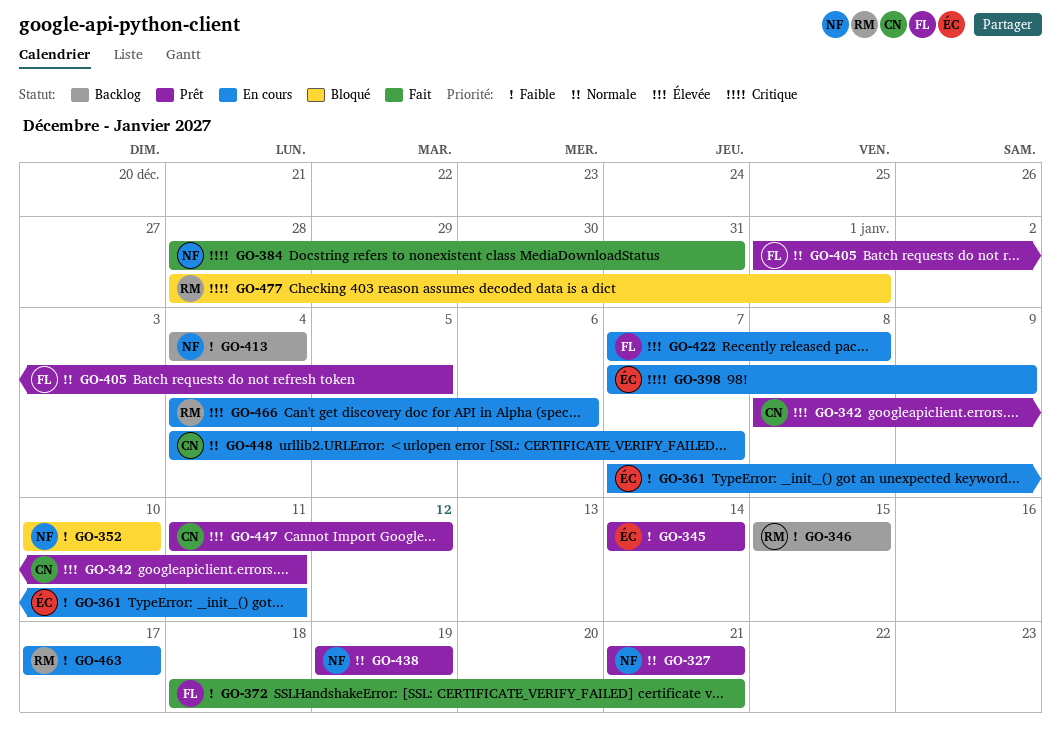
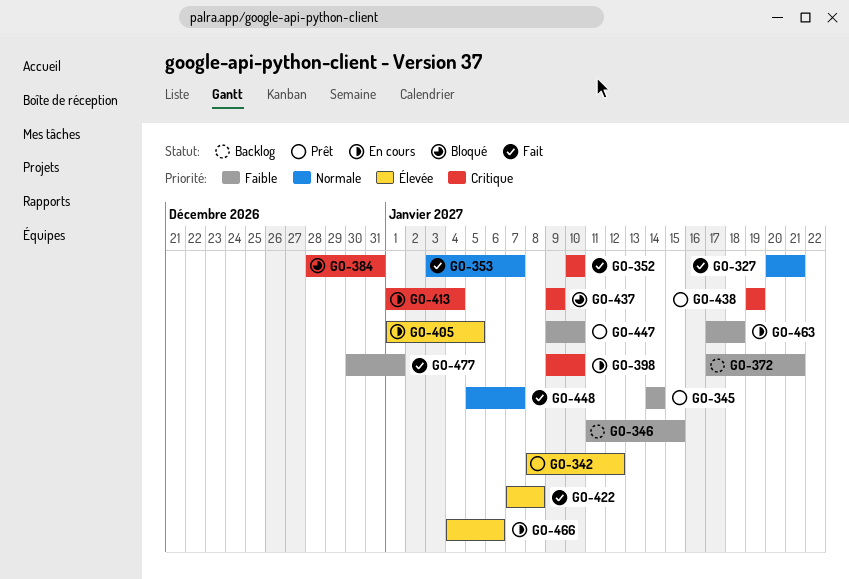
GO-327, status: Prêt -> Fait
GO-327, start: Jan 21 -> Jan 20
GO-342, due: Jan 11 -> Jan 12
GO-346, start: Jan 15 -> Jan 11
GO-352, status: Bloqué -> Fait
GO-352, priority: Faible -> Critique
GO-353: none -> present
GO-361: present -> none
GO-372, status: Fait -> Backlog
GO-372, start: Jan 18 -> Jan 17
GO-384, status: Fait -> Bloqué
GO-398, start: Jan 7 -> Jan 9
GO-398, due: Jan 9 -> Jan 10
GO-405, status: Prêt -> En cours
GO-405, priority: Normale -> Élevée
GO-413, status: Backlog -> En cours
GO-413, priority: Faible -> Critique
GO-413, start: Jan 4 -> Jan 1
GO-422, status: En cours -> Fait
GO-437: none -> present
GO-438, priority: Normale -> Critique
GO-447, priority: Élevée -> Faible
GO-447, start: Jan 11 -> Jan 9
GO-447, due: Jan 12 -> Jan 10
GO-448, status: En cours -> Fait
GO-448, start: Jan 4 -> Jan 5
GO-463, due: Jan 17 -> Jan 18
GO-477, status: Bloqué -> Fait
GO-477, priority: Critique -> Faible
GO-477, start: Dec 28 -> Dec 30

